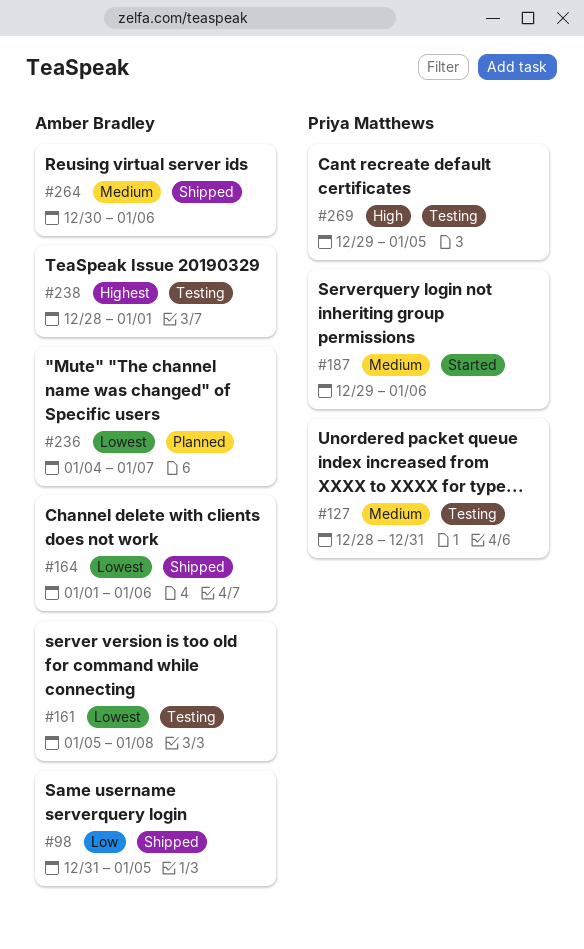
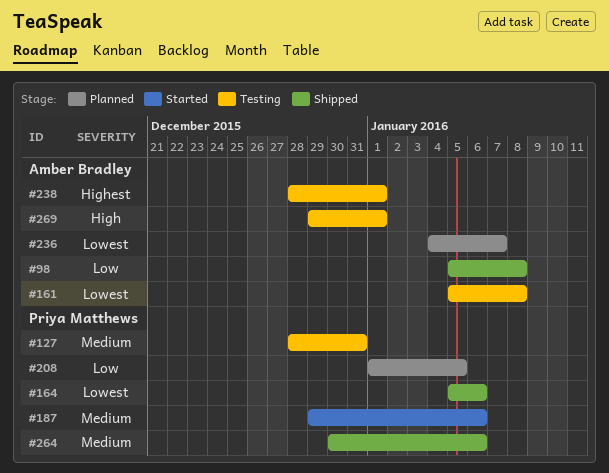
#98, start: Dec 31 -> Jan 5
#98, due: Jan 5 -> Jan 8
#164, owner: Amber Bradley -> Priya Matthews
#164, start: Jan 1 -> Jan 5
#208: none -> present
#264, owner: Amber Bradley -> Priya Matthews
#269, owner: Priya Matthews -> Amber Bradley
#269, due: Jan 5 -> Jan 1

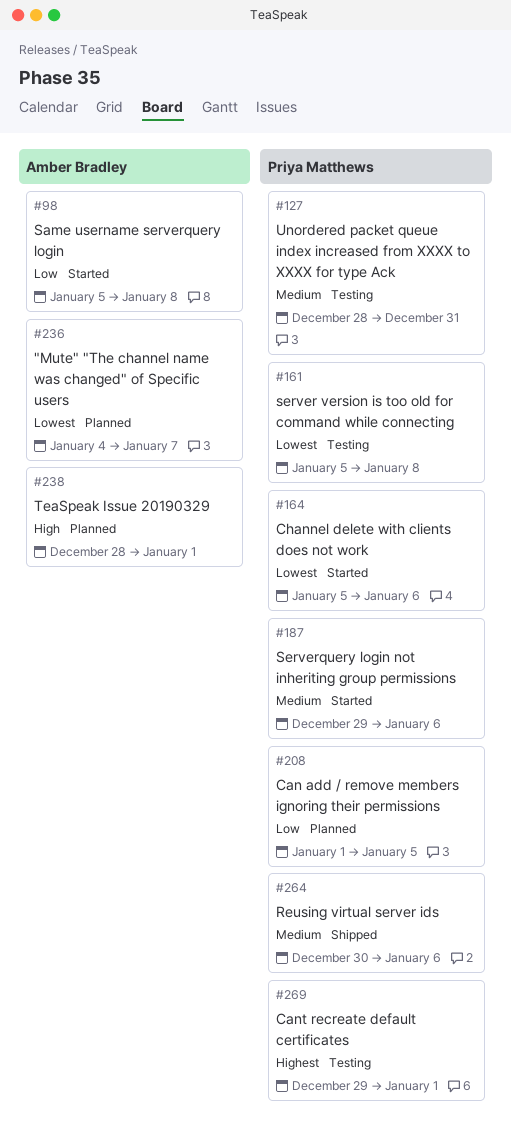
#98, status: Shipped -> Started
#161, owner: Amber Bradley -> Priya Matthews
#164, status: Shipped -> Started
#238, status: Testing -> Planned
#238, priority: Highest -> High
#269, owner: Amber Bradley -> Priya Matthews
#269, priority: High -> Highest

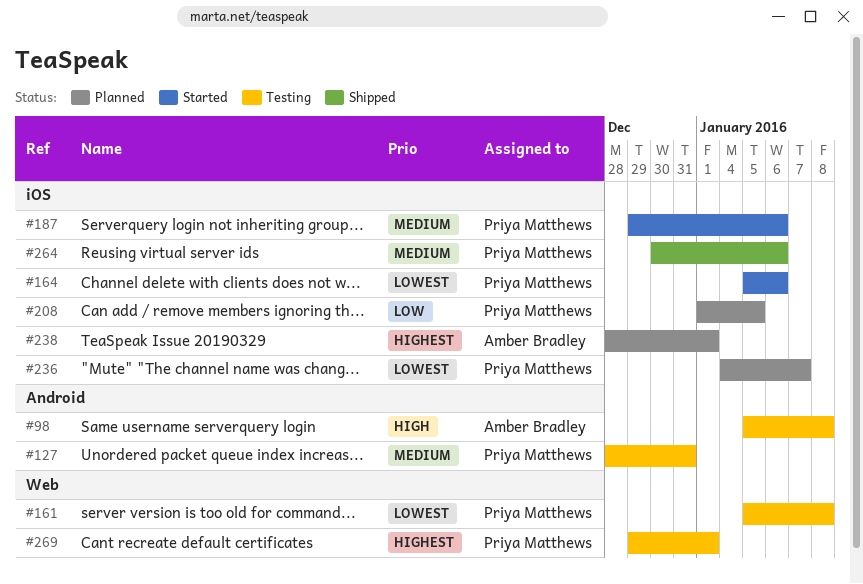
#98, status: Started -> Testing
#98, priority: Low -> High
#236, owner: Amber Bradley -> Priya Matthews
#238, priority: High -> Highest

